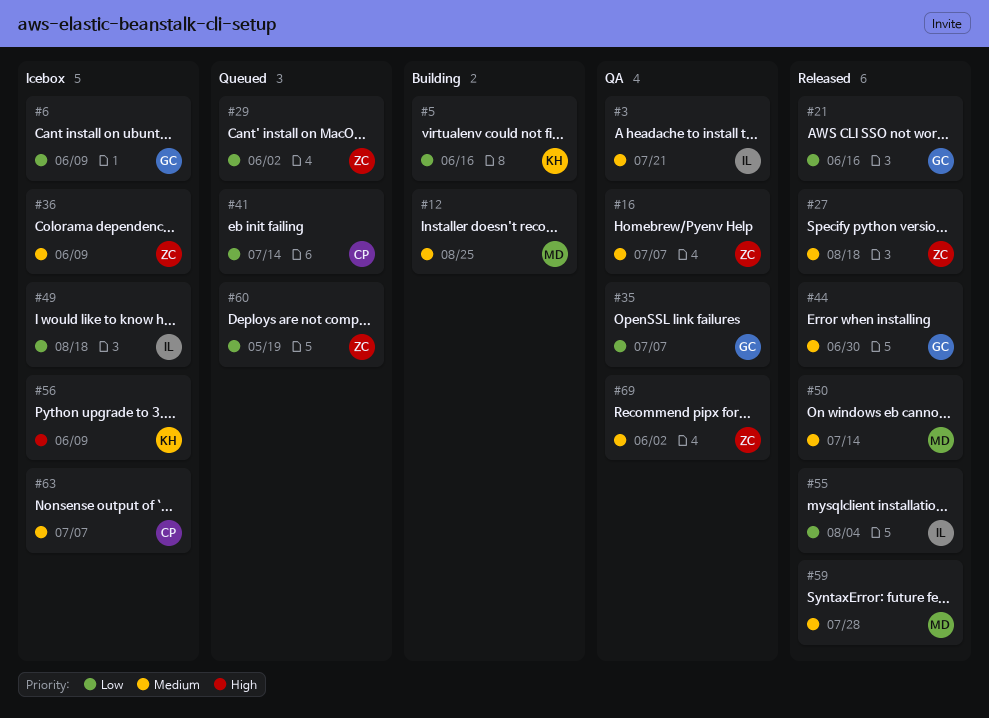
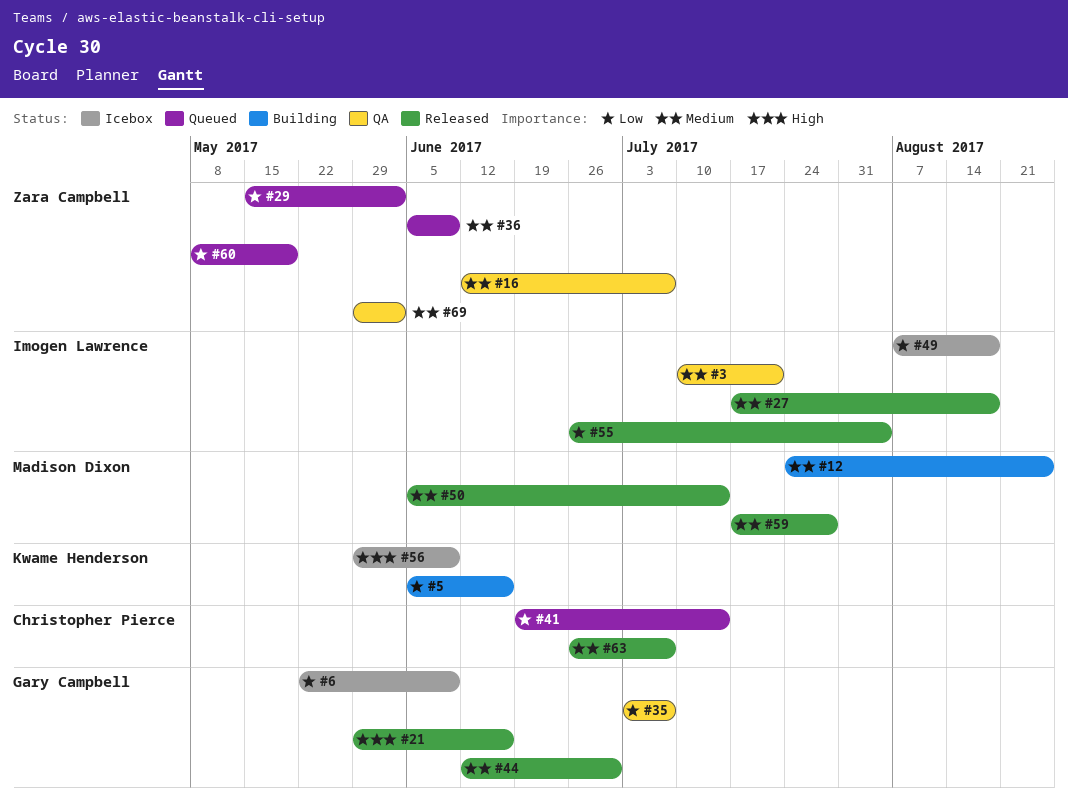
#21, priority: Low -> High
#27, owner: Zara Campbell -> Imogen Lawrence
#36, status: Icebox -> Queued
#63, status: Icebox -> Released

